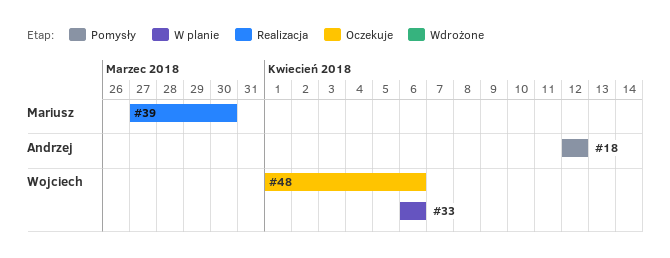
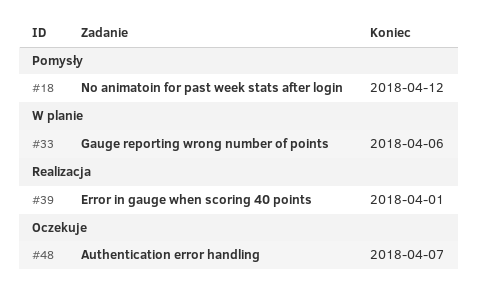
#39, due: Mar 30 -> Apr 1
#48, due: Apr 6 -> Apr 7

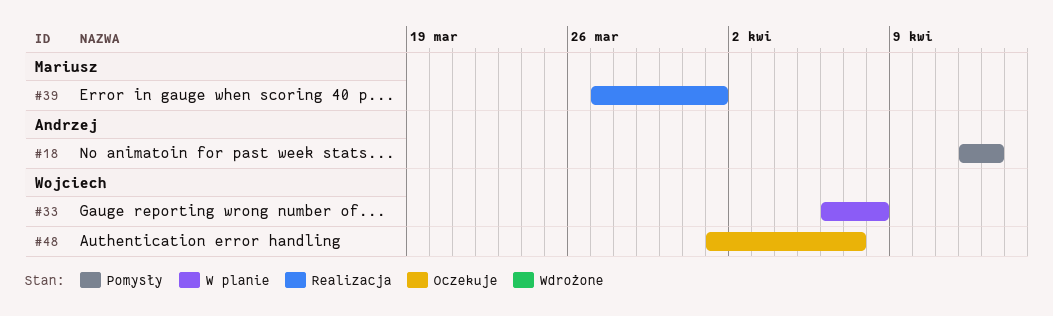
#18, due: Apr 12 -> Apr 13
#33, due: Apr 6 -> Apr 8

